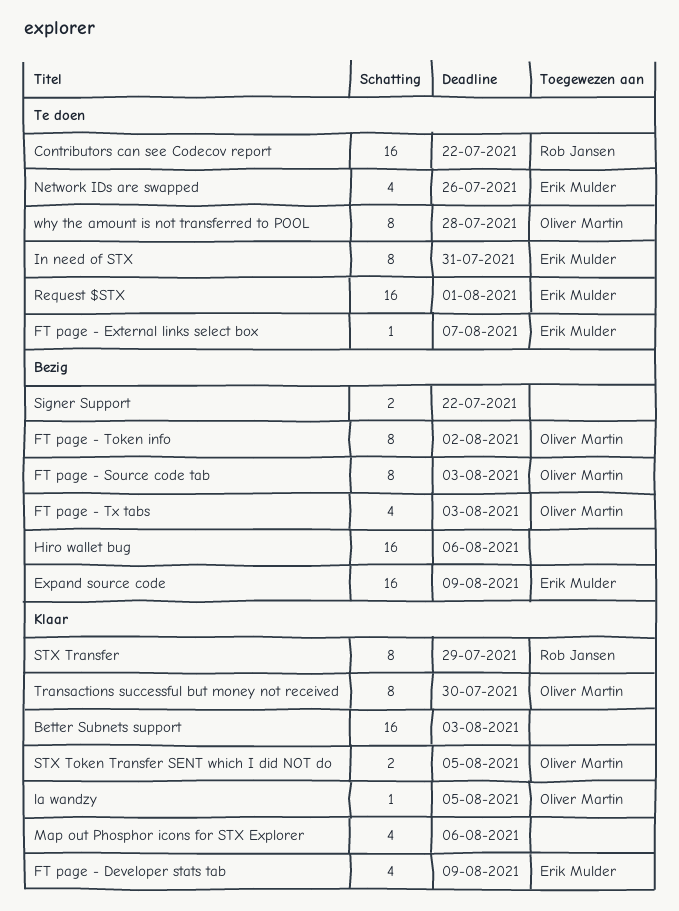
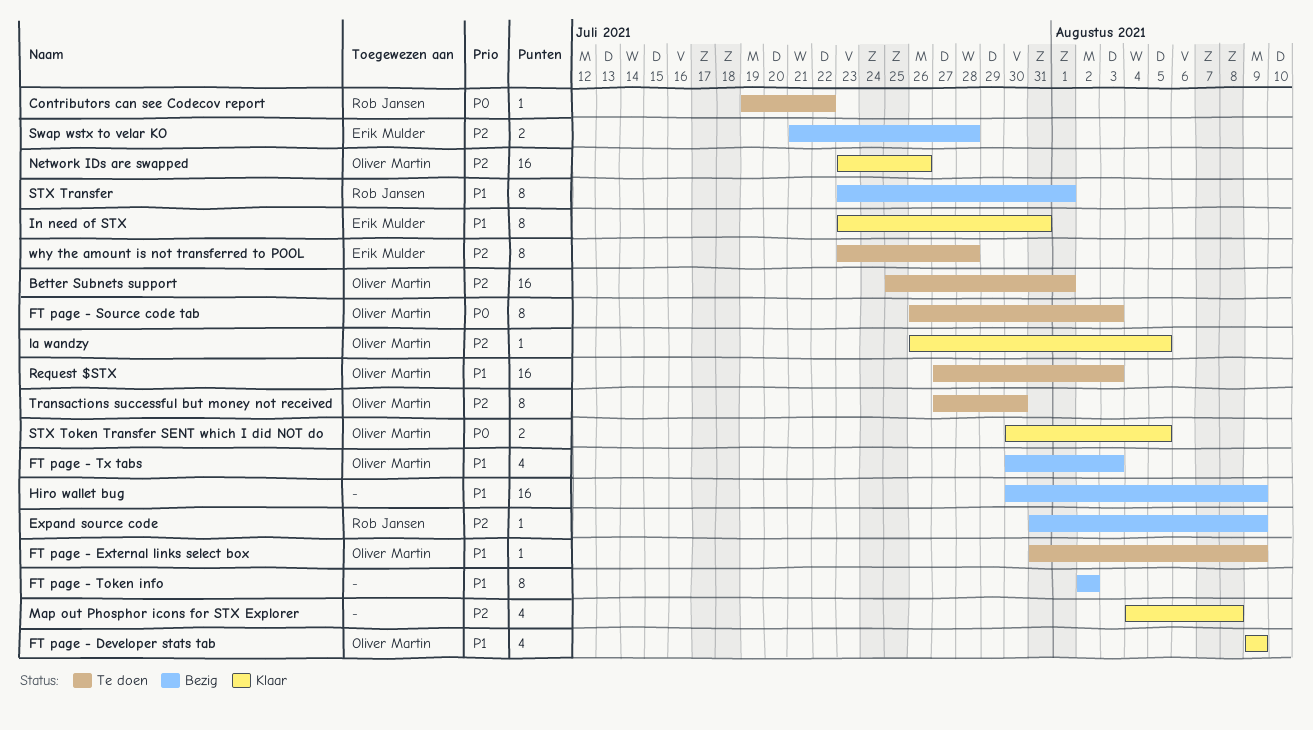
Better Subnets support, status: Klaar -> Te doen
Better Subnets support, owner: none -> Oliver Martin
Better Subnets support, due: Aug 3 -> Aug 1
Contributors can see Codecov report, estimate: 16 -> 1
Expand source code, owner: Erik Mulder -> Rob Jansen
Expand source code, estimate: 16 -> 1
FT page - Developer stats tab, owner: Erik Mulder -> Oliver Martin
FT page - External links select box, owner: Erik Mulder -> Oliver Martin
FT page - External links select box, due: Aug 7 -> Aug 9
FT page - Source code tab, status: Bezig -> Te doen
FT page - Token info, owner: Oliver Martin -> none
Hiro wallet bug, due: Aug 6 -> Aug 9
In need of STX, status: Te doen -> Klaar
Map out Phosphor icons for STX Explorer, due: Aug 6 -> Aug 8
Network IDs are swapped, status: Te doen -> Klaar
Network IDs are swapped, owner: Erik Mulder -> Oliver Martin
Network IDs are swapped, estimate: 4 -> 16
Request $STX, owner: Erik Mulder -> Oliver Martin
Request $STX, due: Aug 1 -> Aug 3
Signer Support: present -> none
STX Transfer, status: Klaar -> Bezig
STX Transfer, due: Jul 29 -> Aug 1
Swap wstx to velar KO: none -> present
Transactions successful but money not received, status: Klaar -> Te doen
why the amount is not transferred to POOL, owner: Oliver Martin -> Erik Mulder

